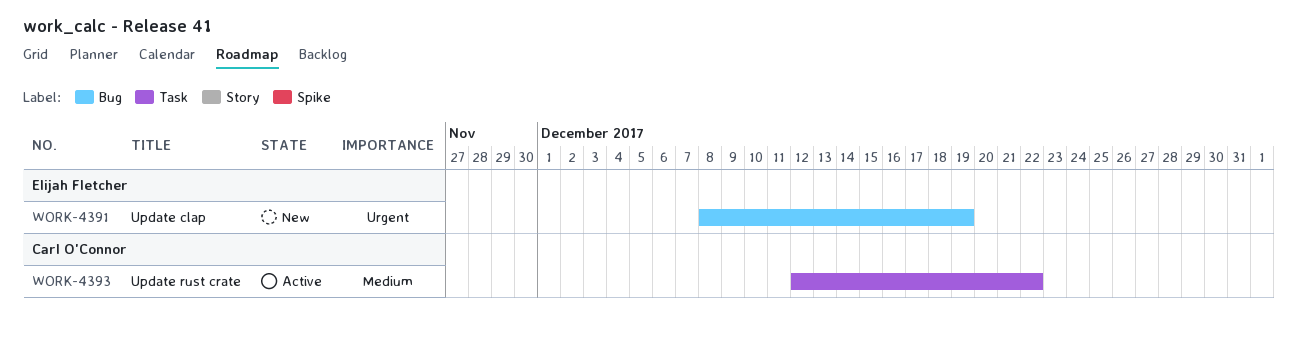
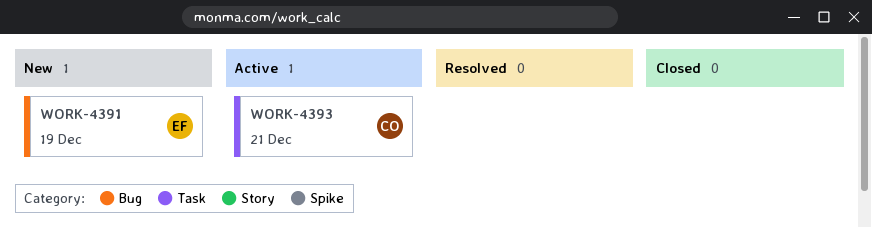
WORK-4393, due: Dec 22 -> Dec 21

